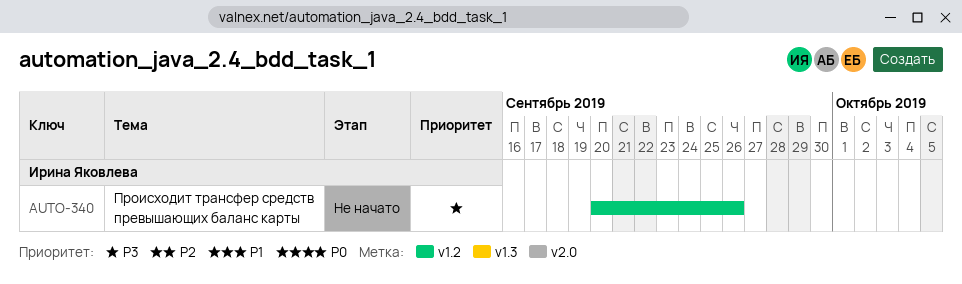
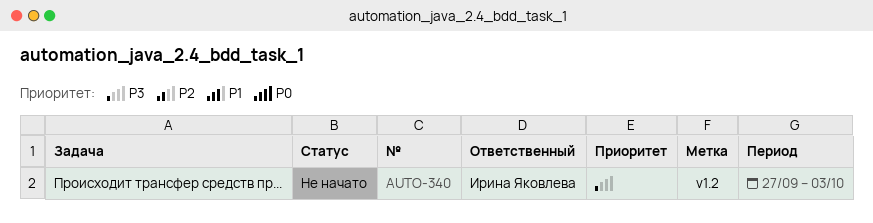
AUTO-340, start: Sep 20 -> Sep 27
AUTO-340, due: Sep 26 -> Oct 3

